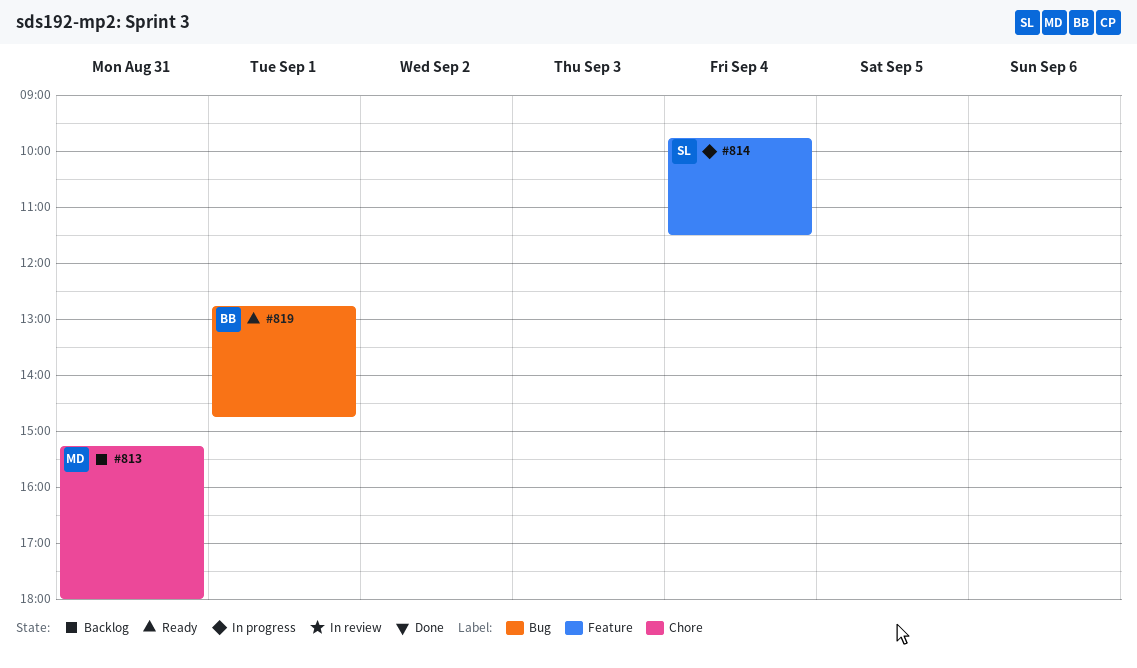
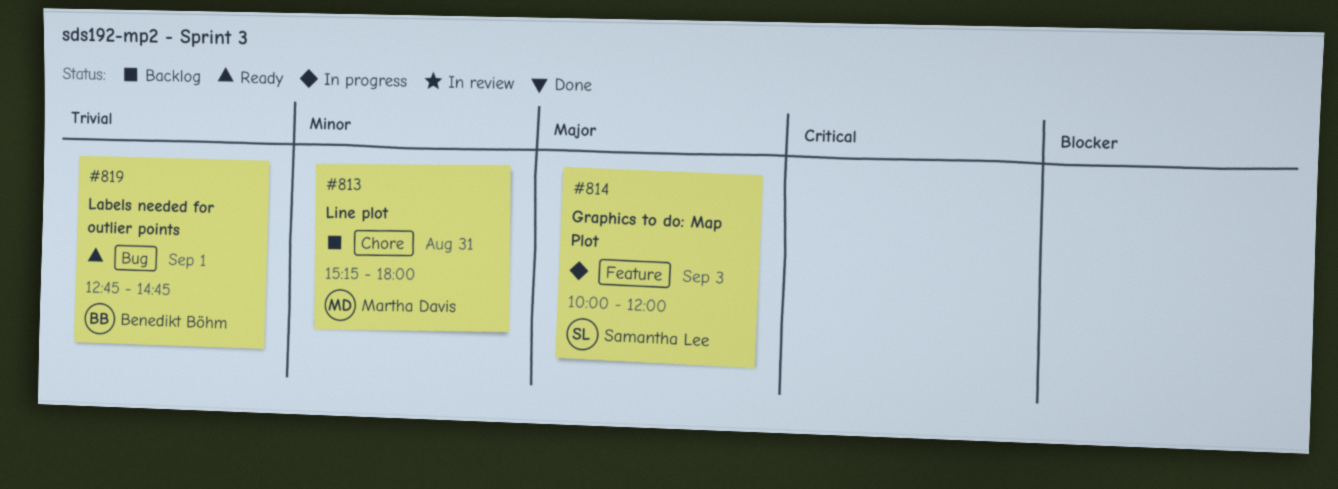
#814, day: Sep 4 -> Sep 3
#814, begins: 09:45 -> 10:00
#814, ends: 11:30 -> 12:00

